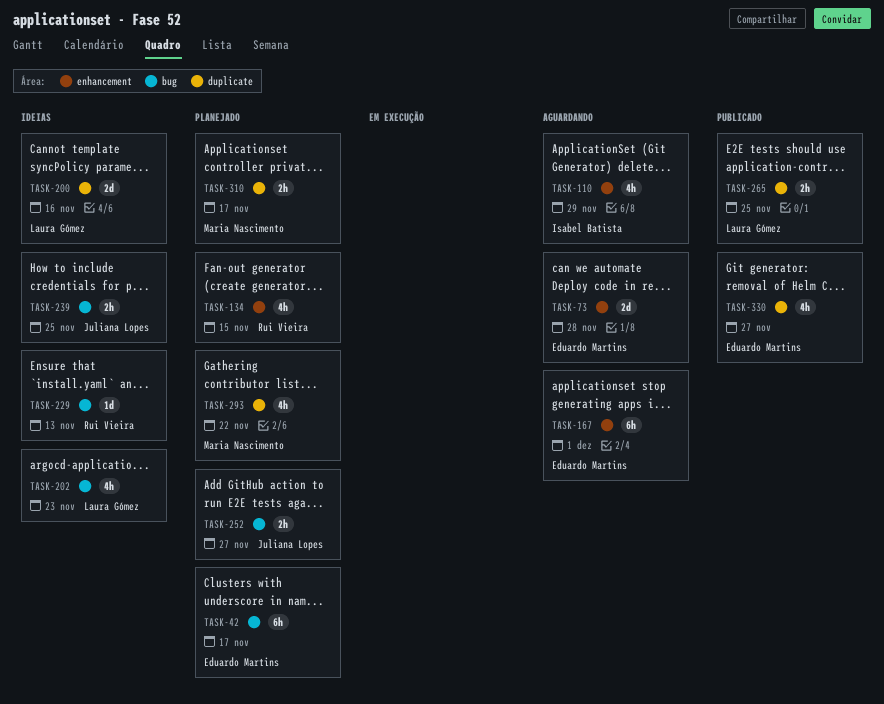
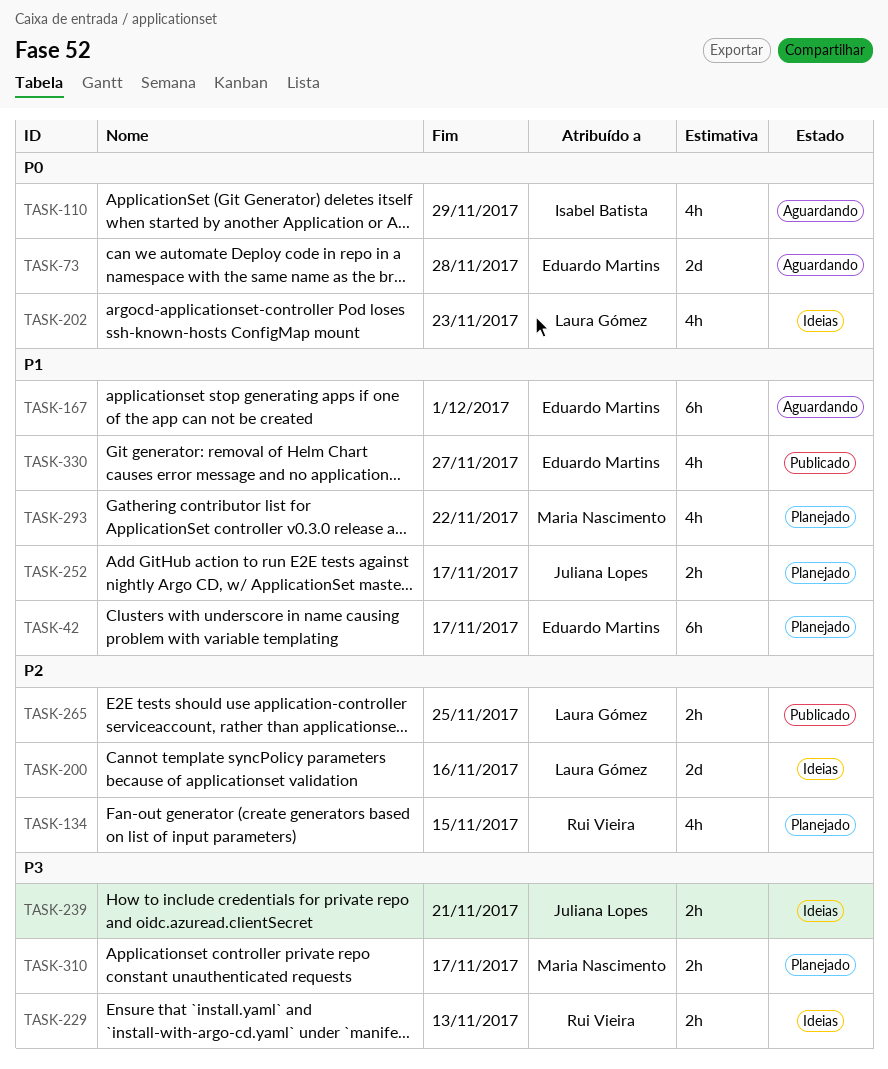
TASK-229, estimate: 1d -> 2h
TASK-239, due: Nov 25 -> Nov 21
TASK-252, due: Nov 27 -> Nov 17

